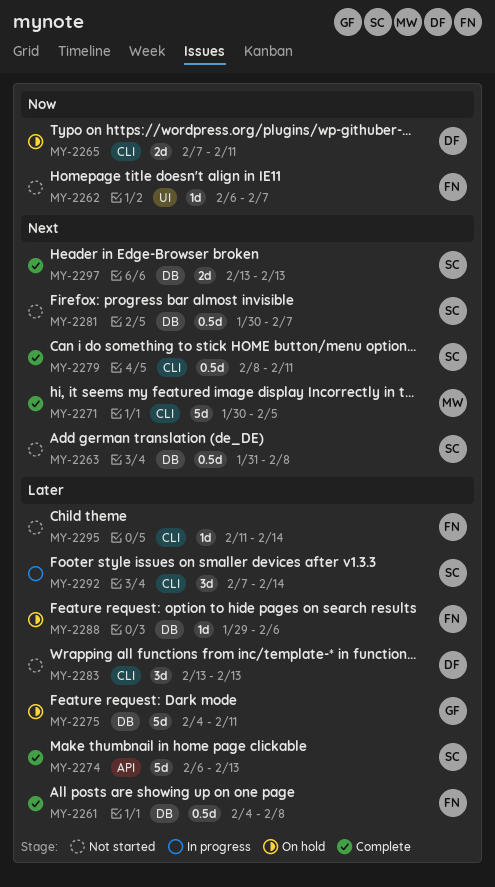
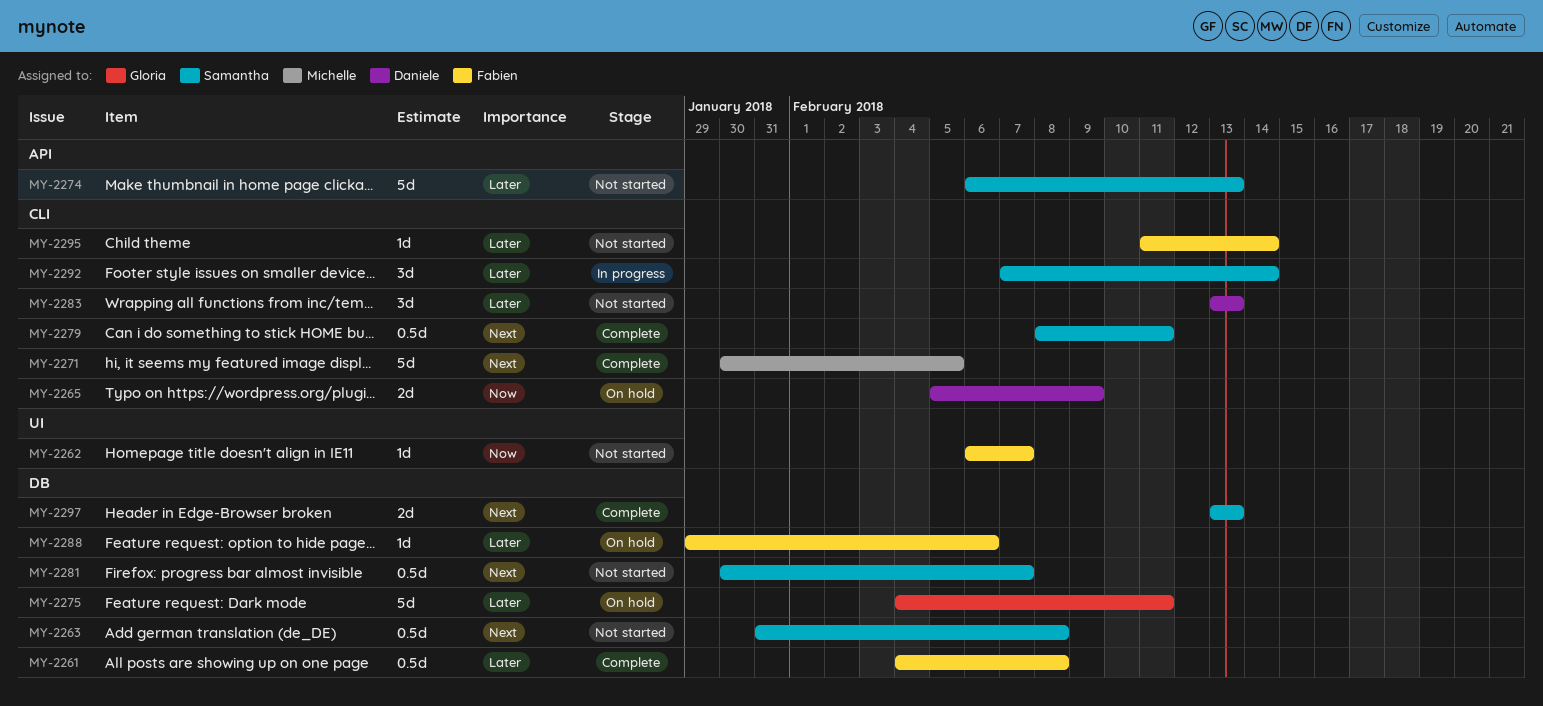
MY-2265, start: Feb 7 -> Feb 5
MY-2265, due: Feb 11 -> Feb 9
MY-2274, status: Complete -> Not started

